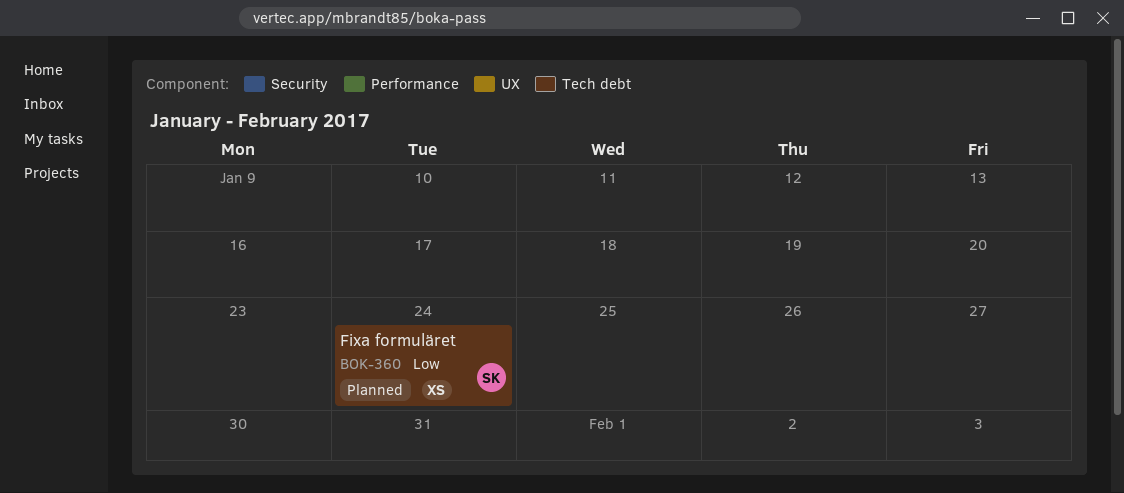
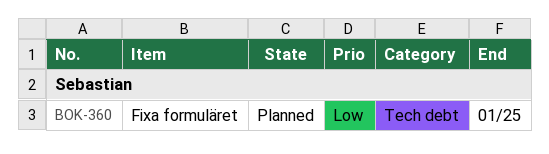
BOK-360, due: Jan 24 -> Jan 25

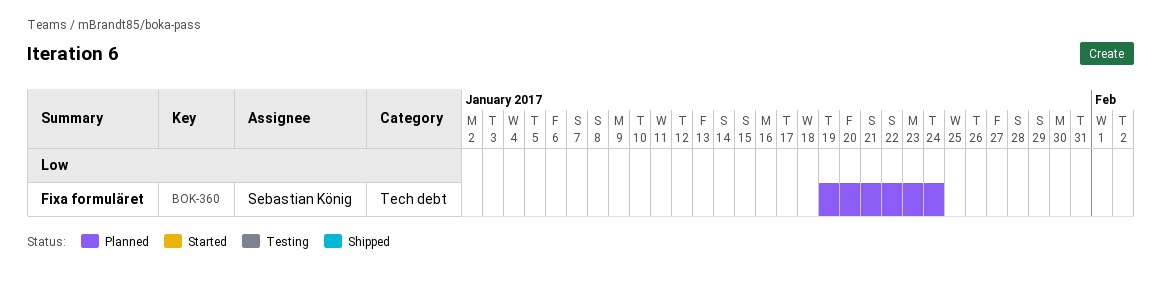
BOK-360, due: Jan 25 -> Jan 24

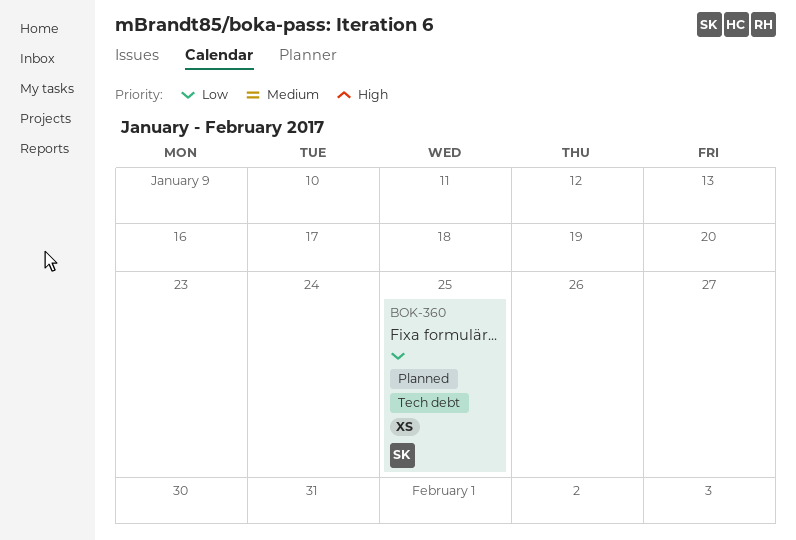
BOK-360, due: Jan 24 -> Jan 25

